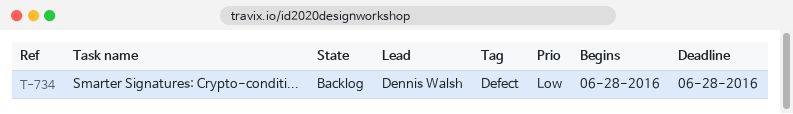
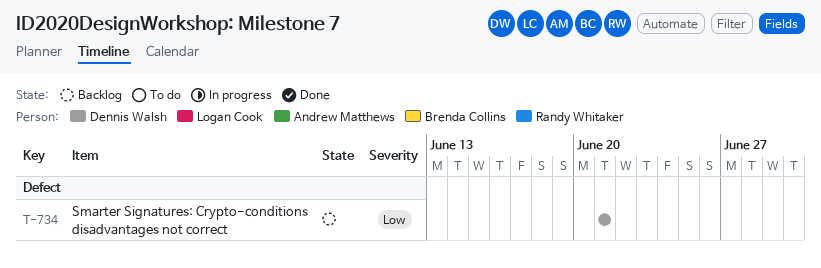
T-734, start: Jun 28 -> Jun 21
T-734, due: Jun 28 -> Jun 21

